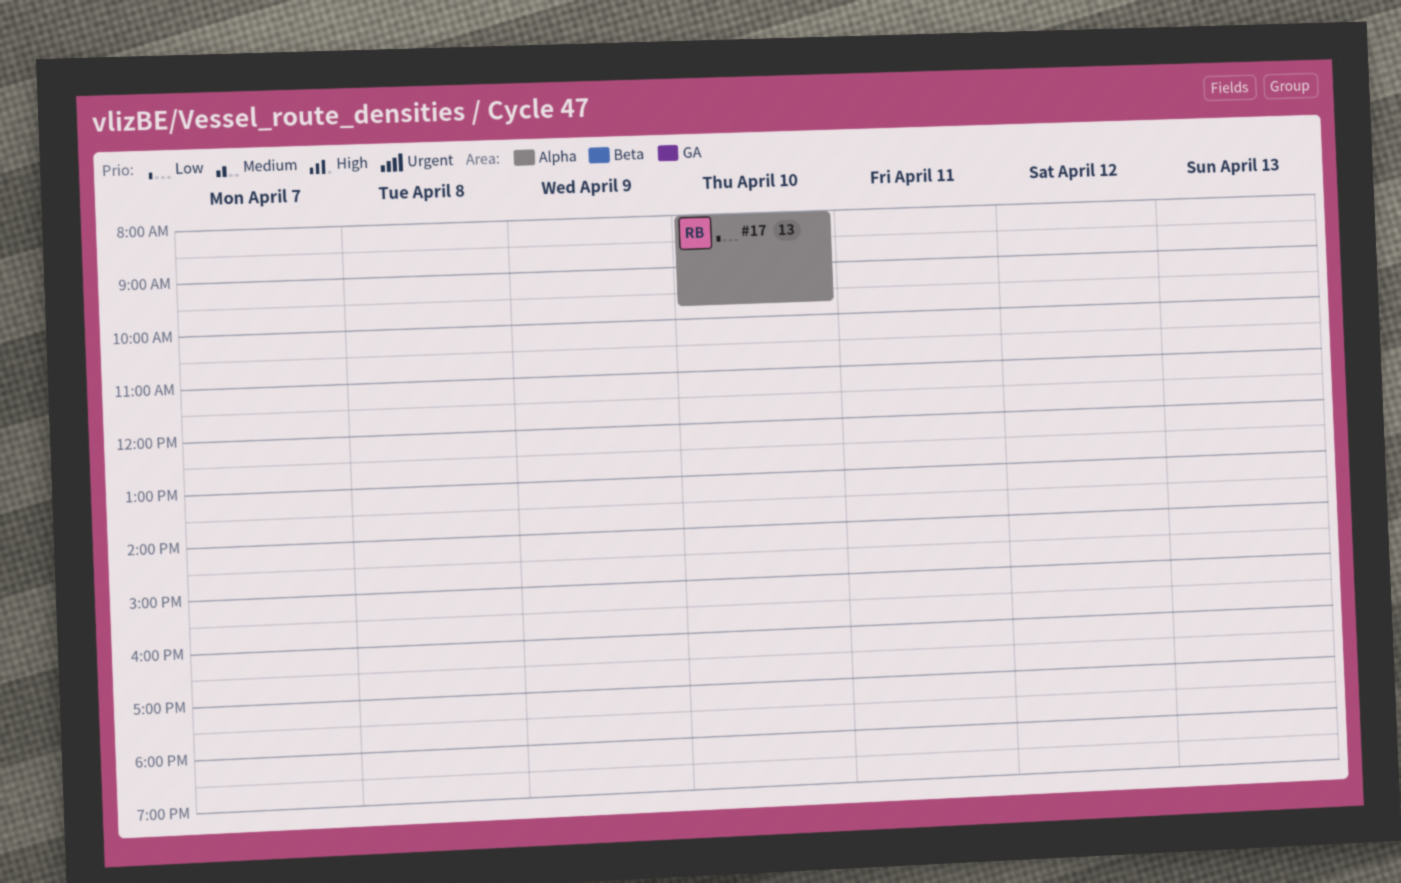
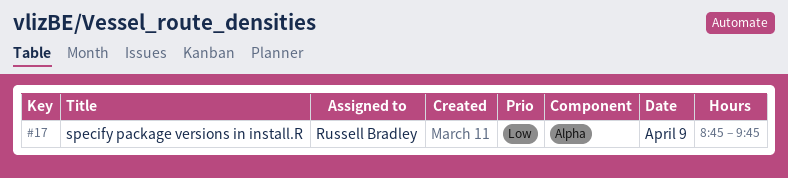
#17, day: Apr 10 -> Apr 9
#17, begins: 08:00 -> 08:45

